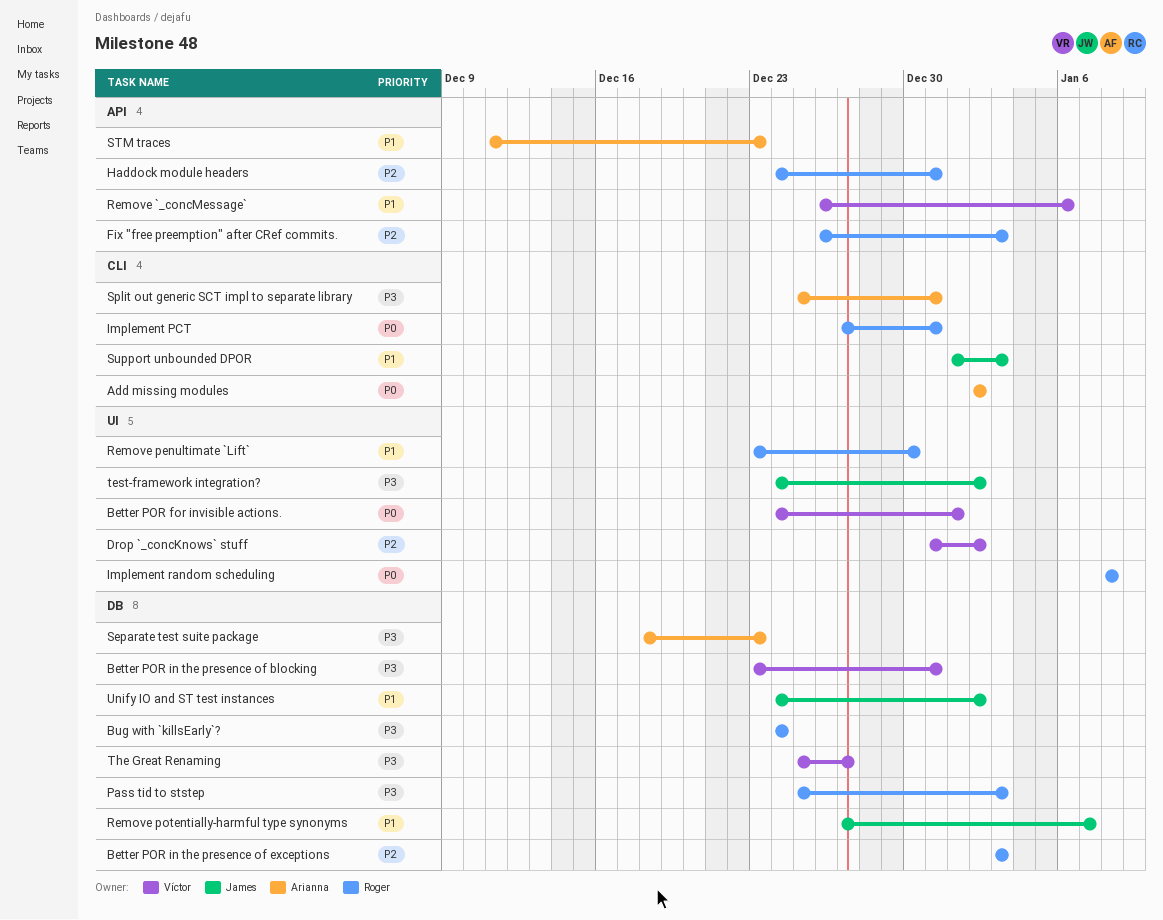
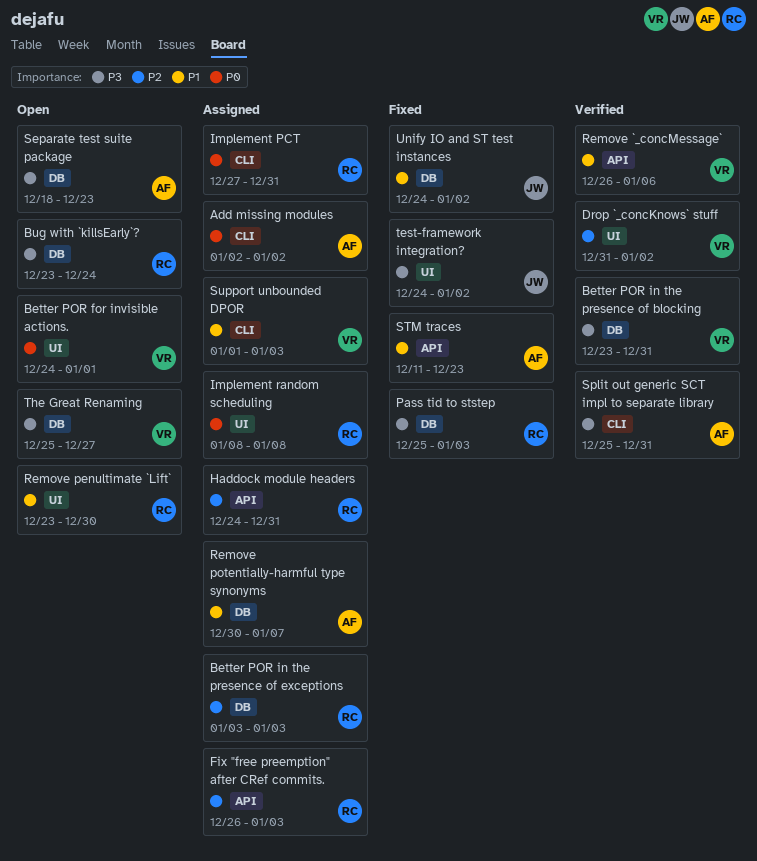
Bug with `killsEarly`?, start: Dec 24 -> Dec 23
Remove potentially-harmful type synonyms, owner: James -> Arianna
Remove potentially-harmful type synonyms, start: Dec 27 -> Dec 30
Support unbounded DPOR, owner: James -> Víctor

